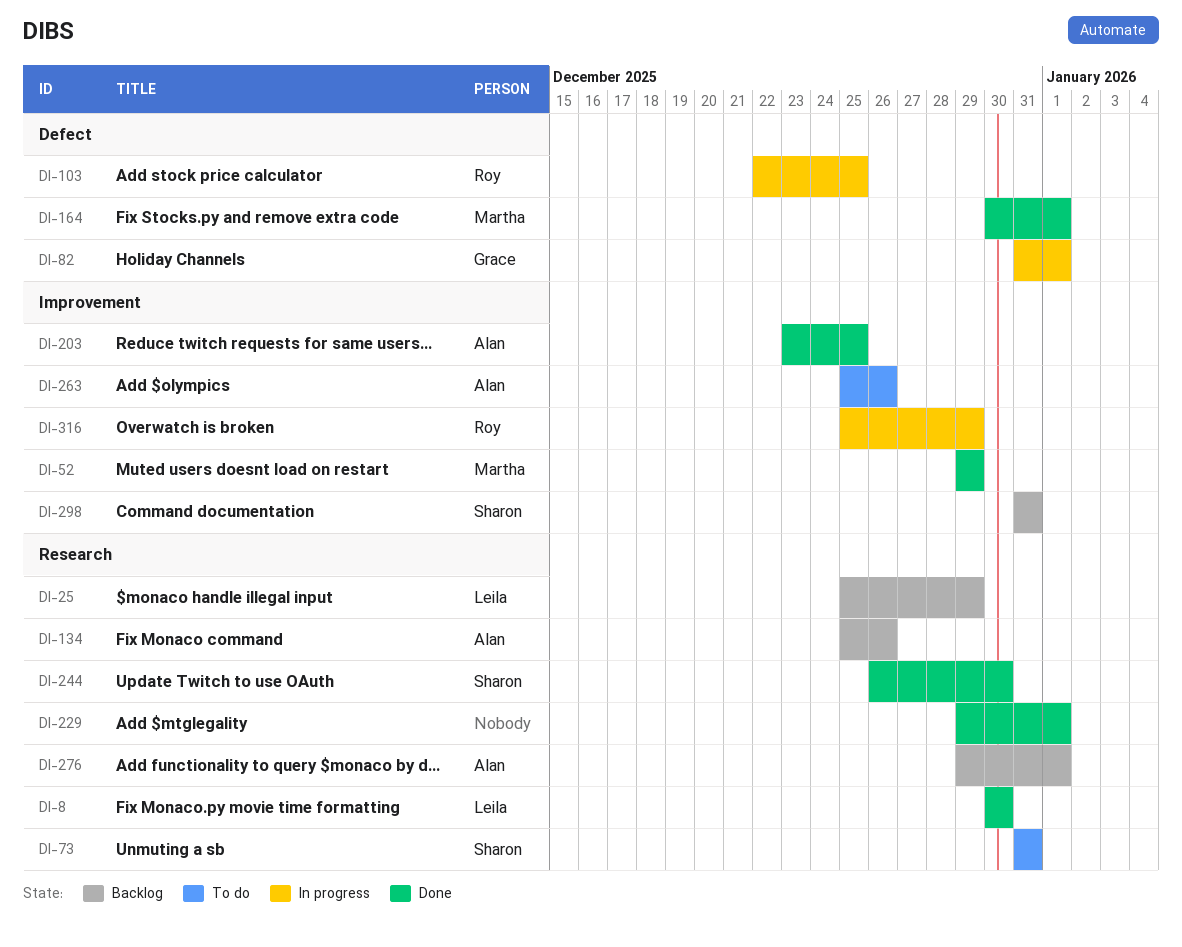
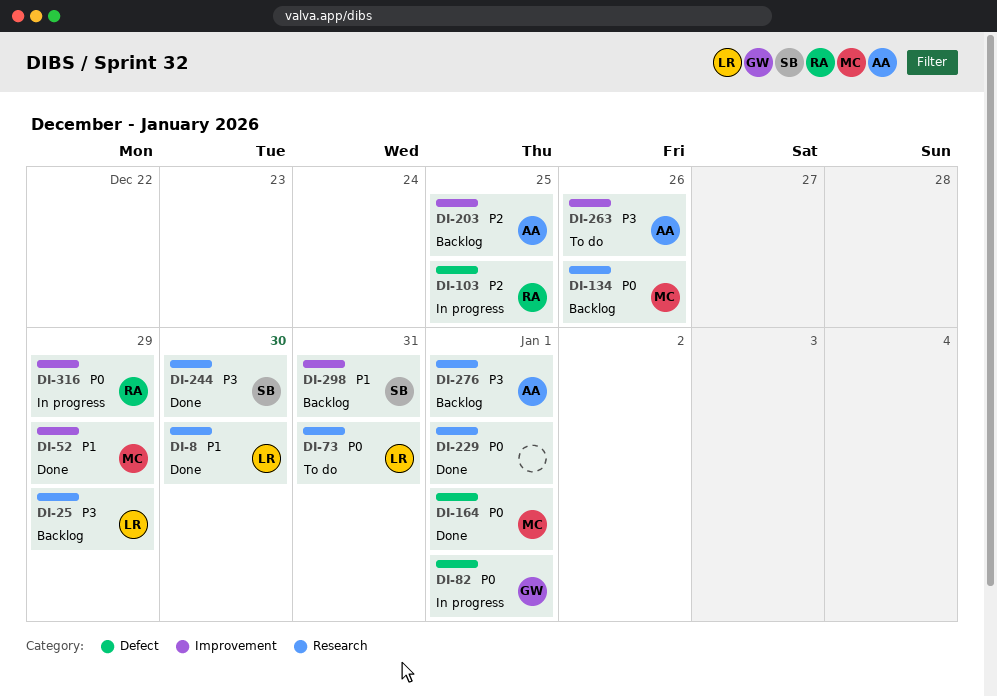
DI-73, owner: Sharon -> Leila
DI-134, owner: Alan -> Martha
DI-203, status: Done -> Backlog

